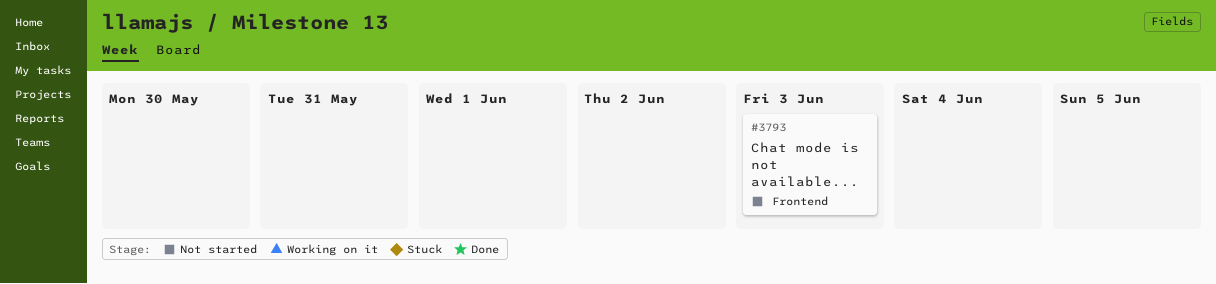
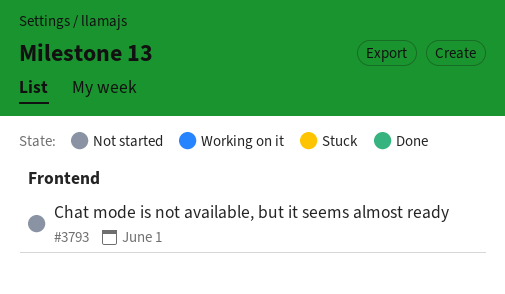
#3793, due: Jun 3 -> Jun 1

